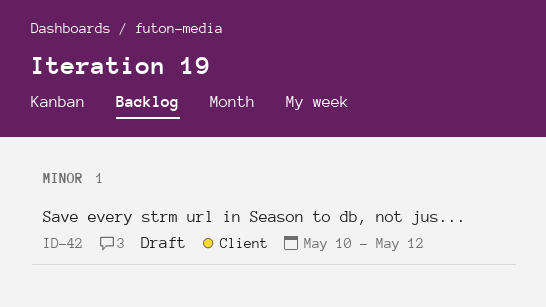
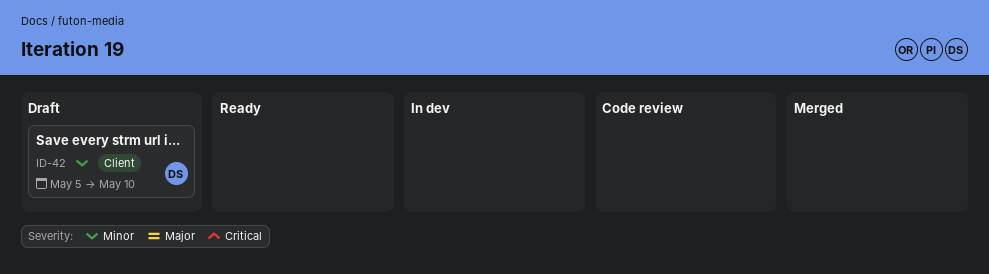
ID-42, start: May 10 -> May 5
ID-42, due: May 12 -> May 10

